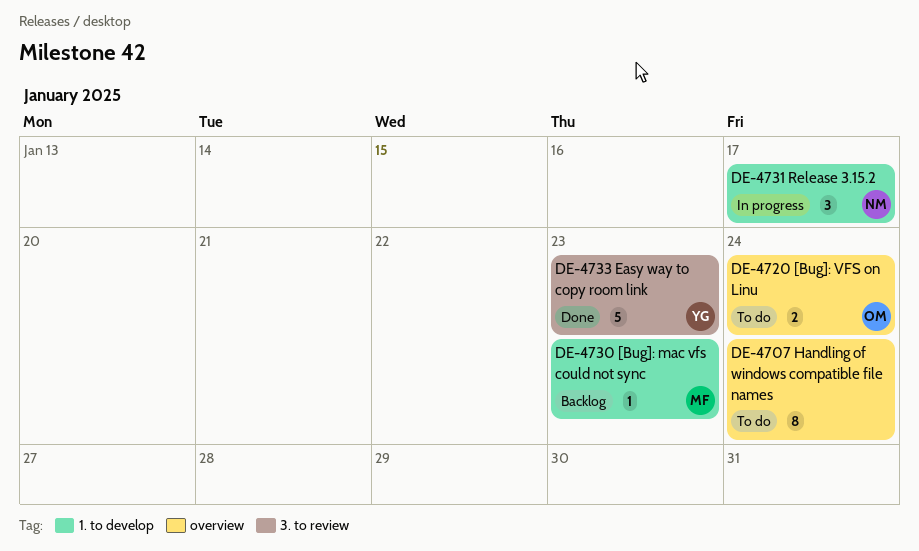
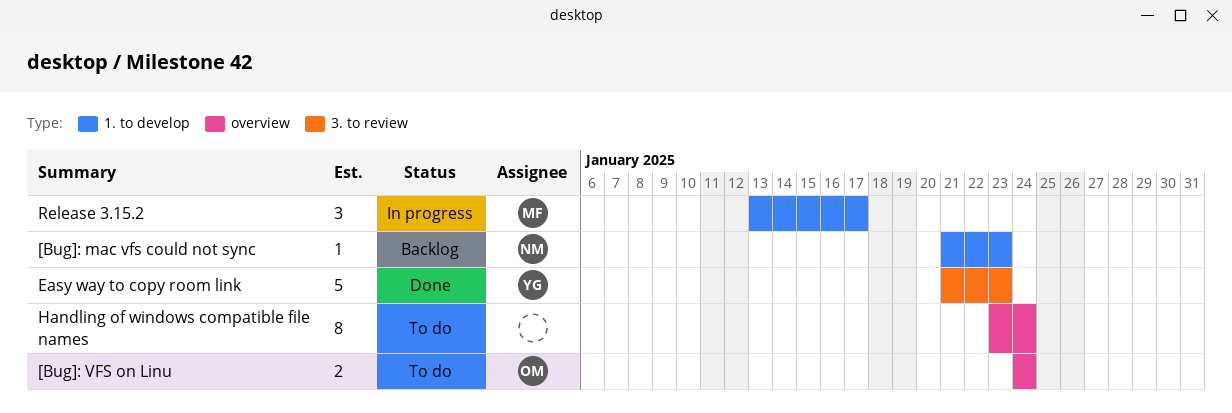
[Bug]: mac vfs could not sync, owner: MF -> NM
Release 3.15.2, owner: NM -> MF

